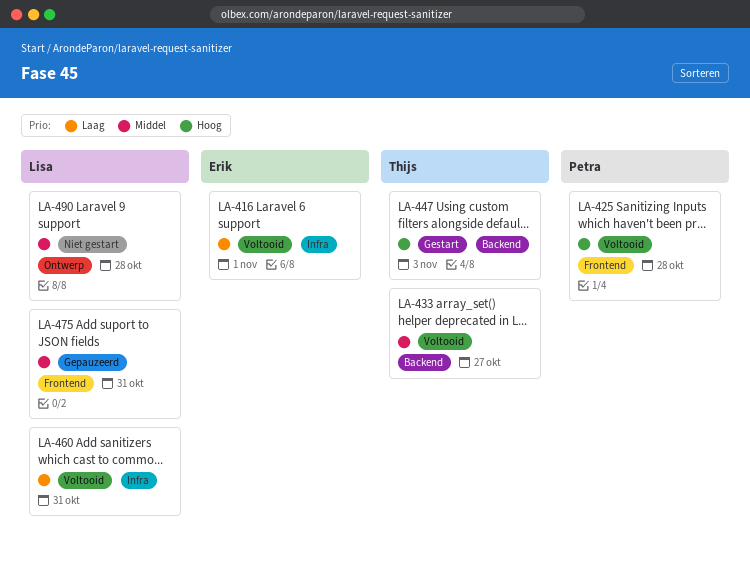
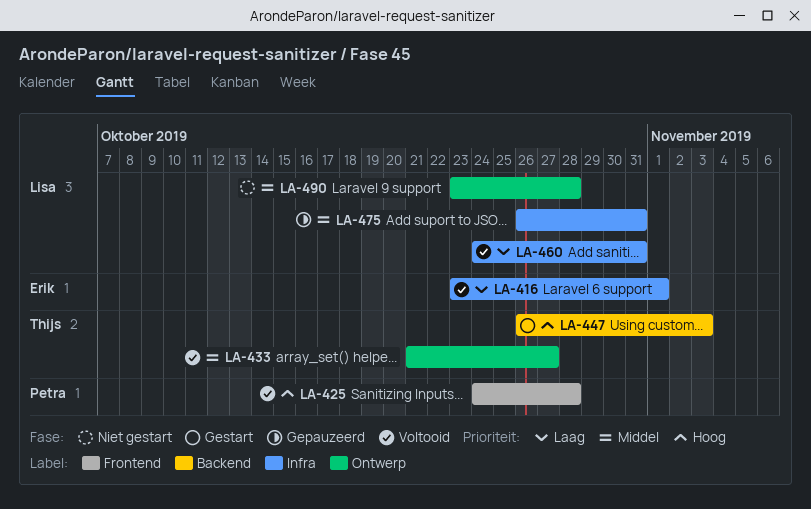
LA-433, label: Backend -> Ontwerp
LA-475, label: Frontend -> Infra

